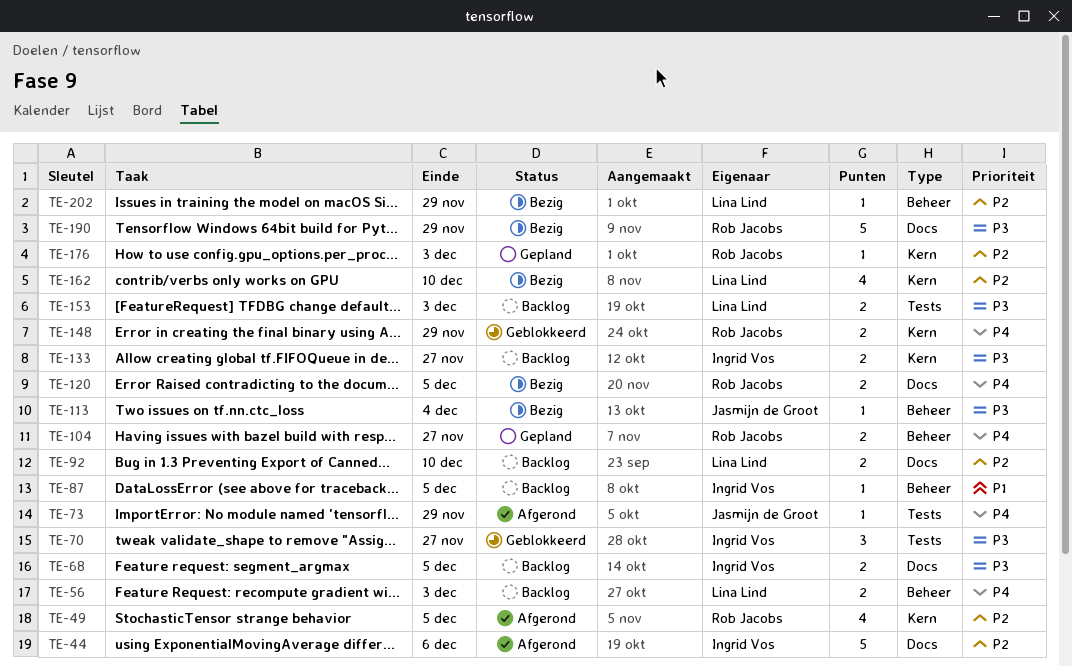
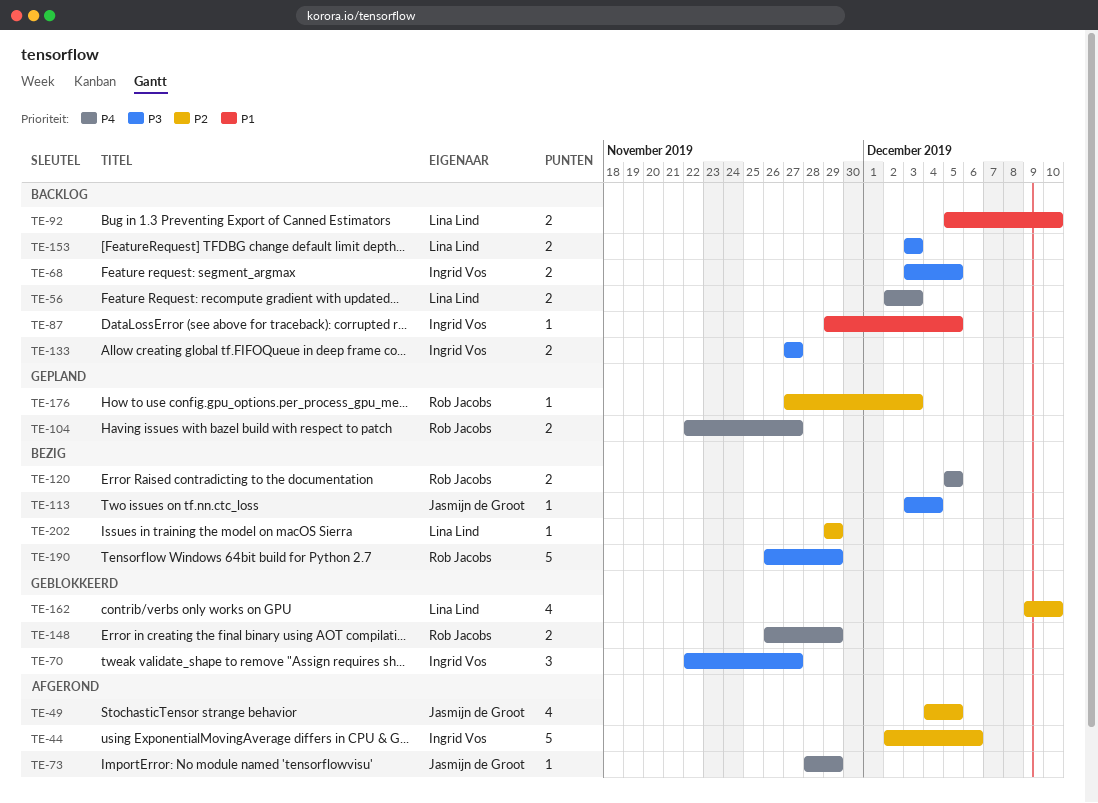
TE-49, owner: Rob Jacobs -> Jasmijn de Groot
TE-92, priority: P2 -> P1
TE-162, status: Bezig -> Geblokkeerd

